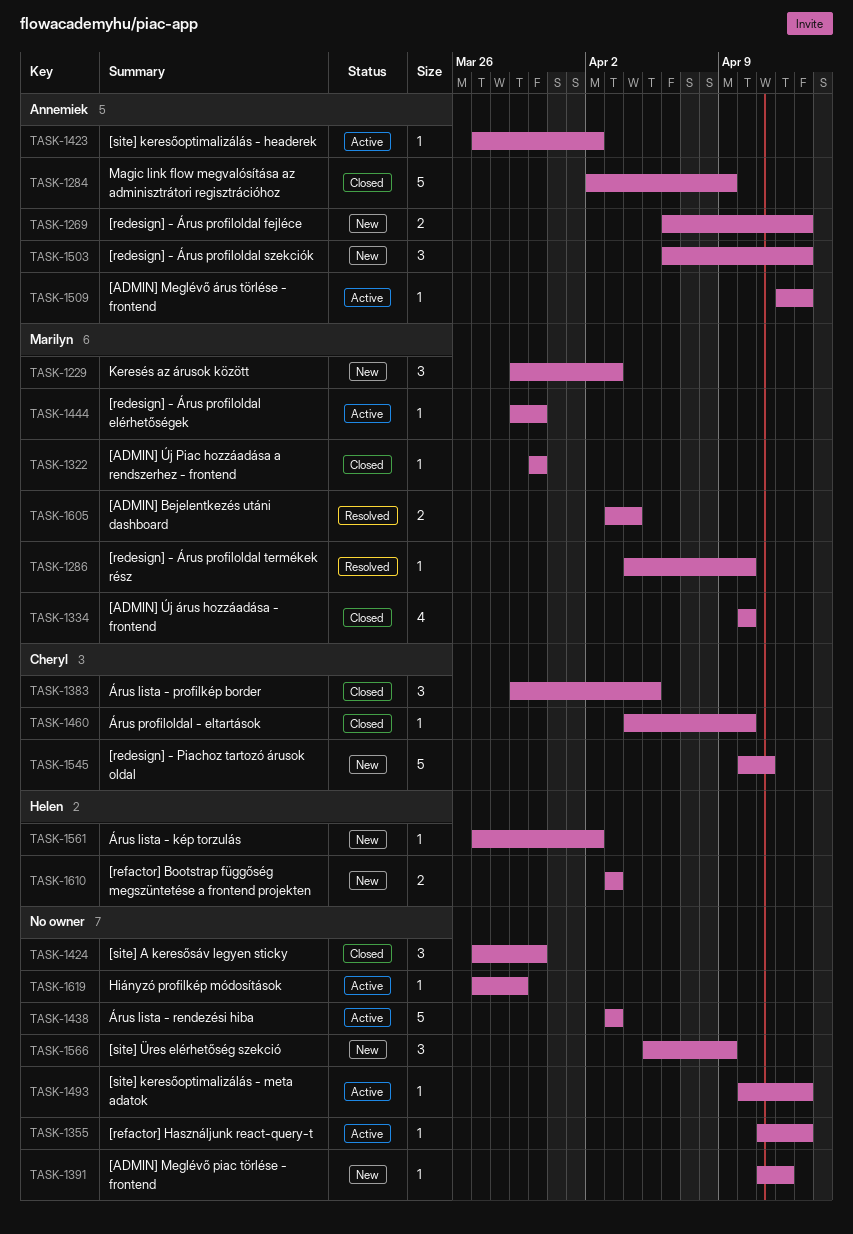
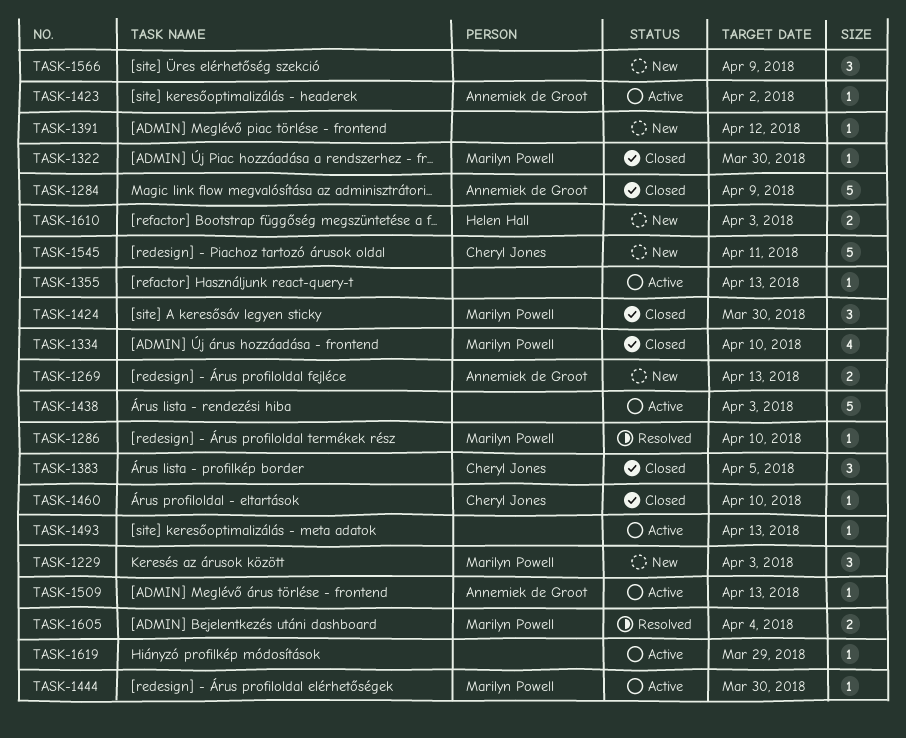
TASK-1424, owner: none -> Marilyn Powell
TASK-1503: present -> none
TASK-1561: present -> none

